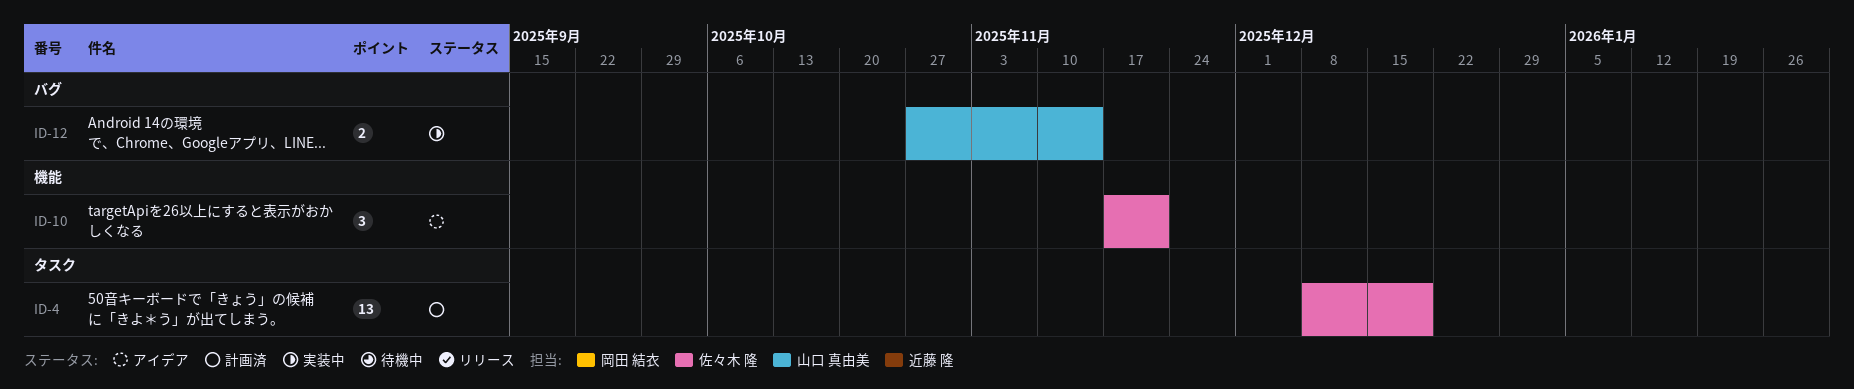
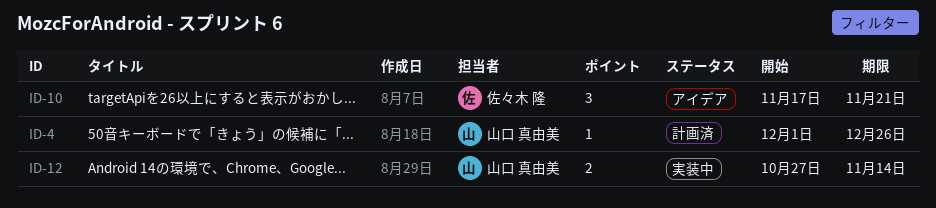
ID-4, owner: 佐々木 隆 -> 山口 真由美
ID-4, estimate: 13 -> 1
ID-4, start: Dec 8 -> Dec 1
ID-4, due: Dec 19 -> Dec 26

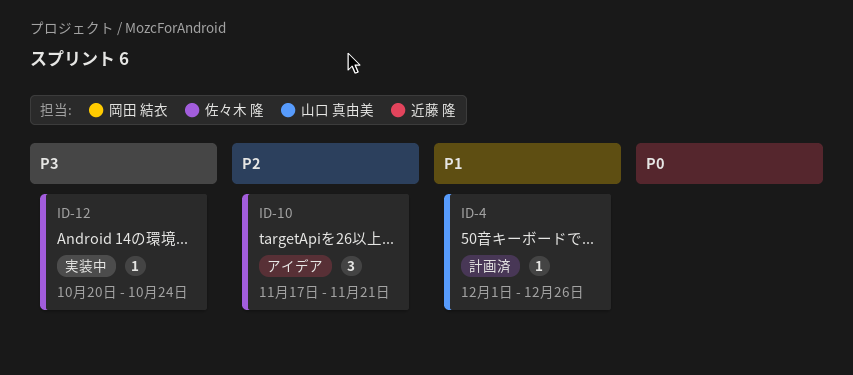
ID-12, owner: 山口 真由美 -> 佐々木 隆
ID-12, estimate: 2 -> 1
ID-12, start: Oct 27 -> Oct 20
ID-12, due: Nov 14 -> Oct 24

